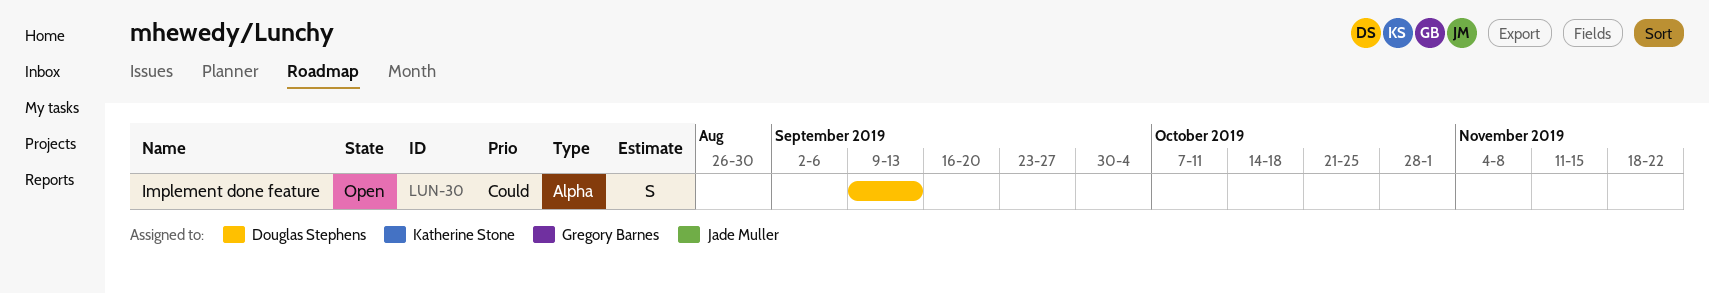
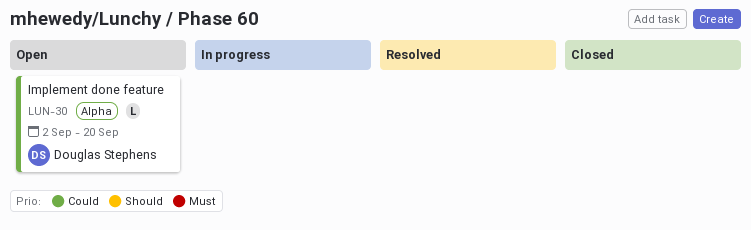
LUN-30, estimate: S -> L
LUN-30, start: Sep 9 -> Sep 2
LUN-30, due: Sep 13 -> Sep 20

